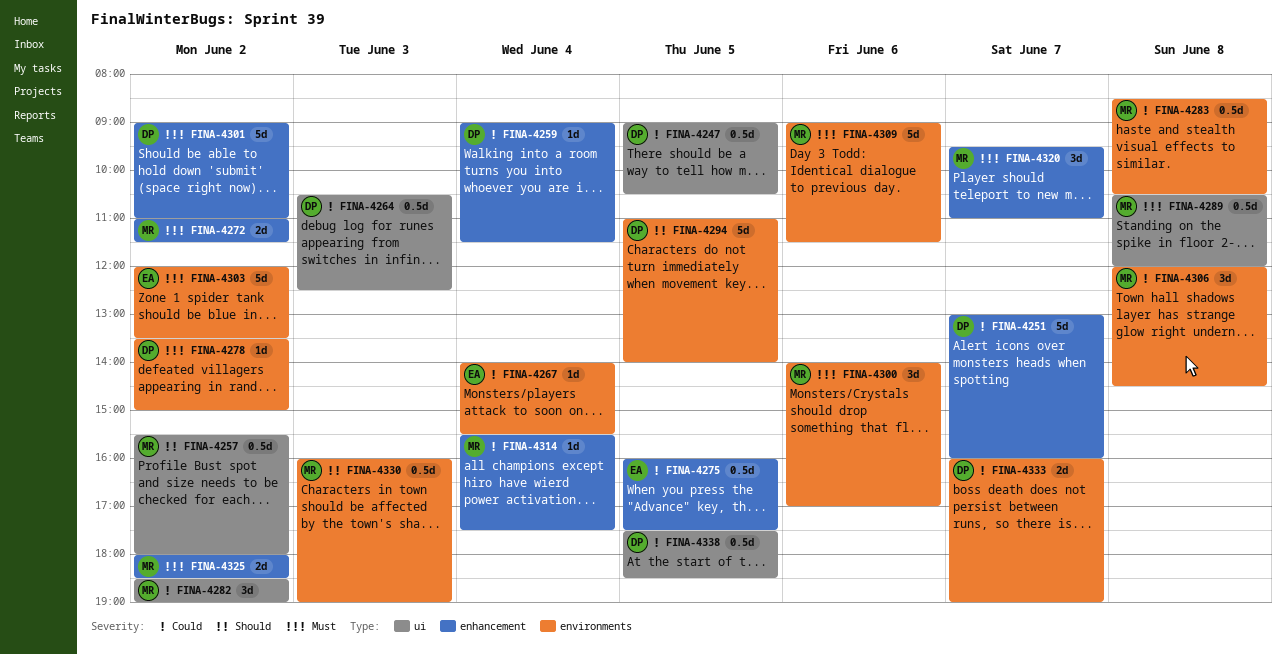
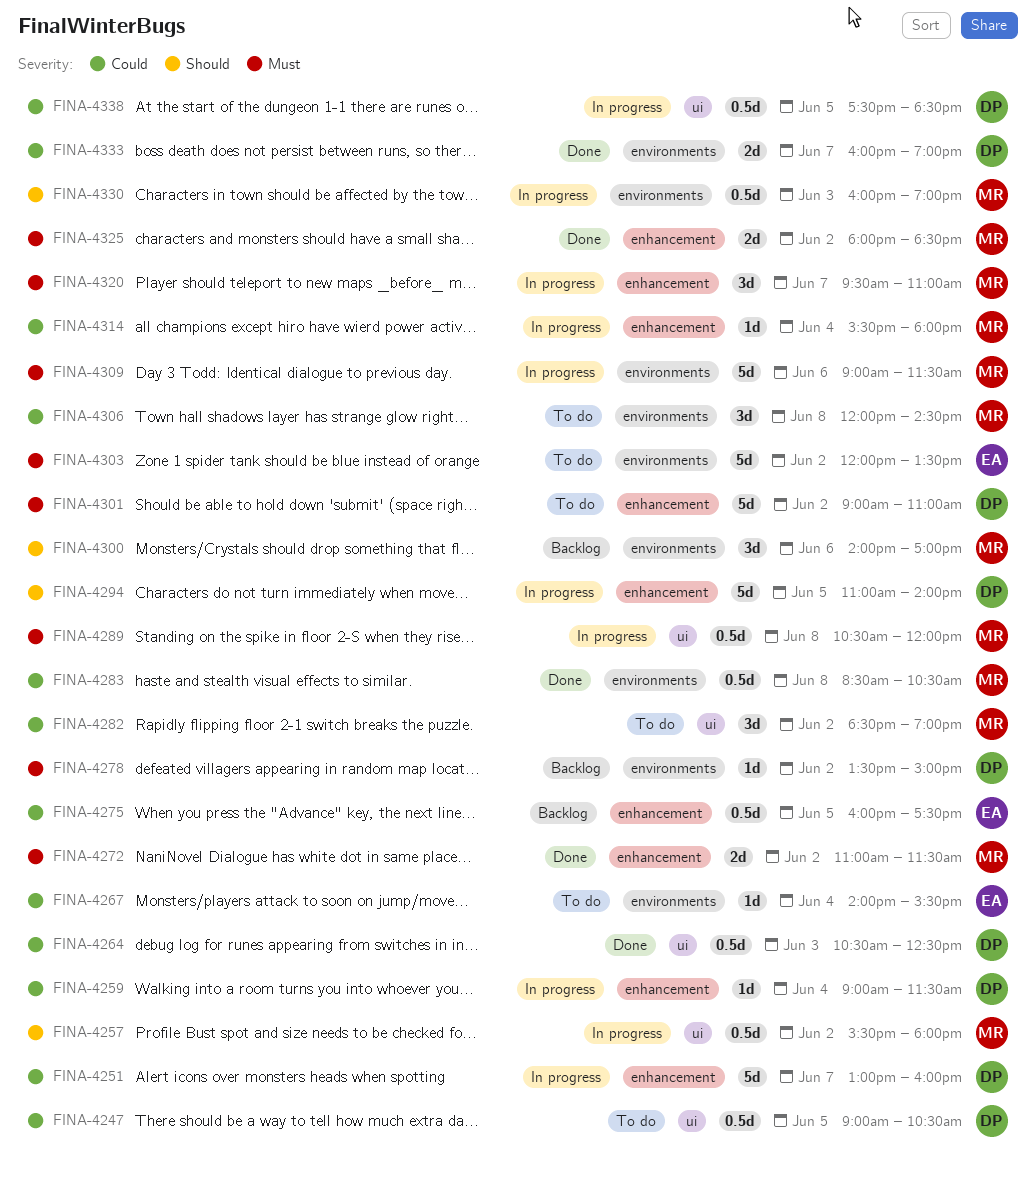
FINA-4294, label: environments -> enhancement
FINA-4300, priority: Must -> Should
FINA-4314, ends: 17:30 -> 18:00

